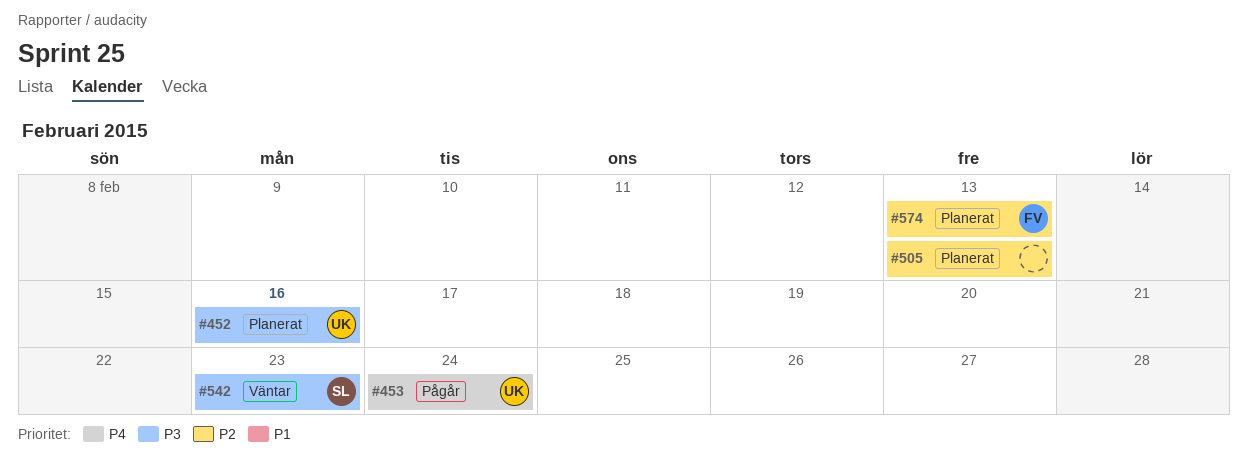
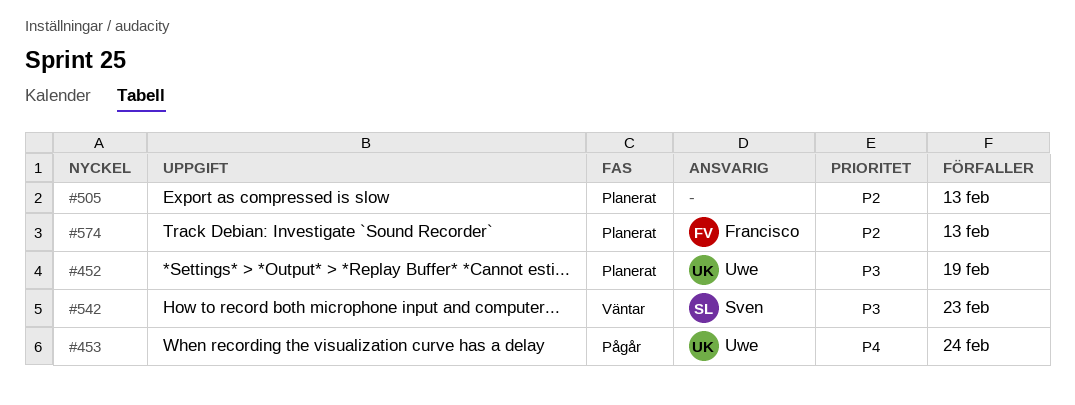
#452, due: Feb 16 -> Feb 19

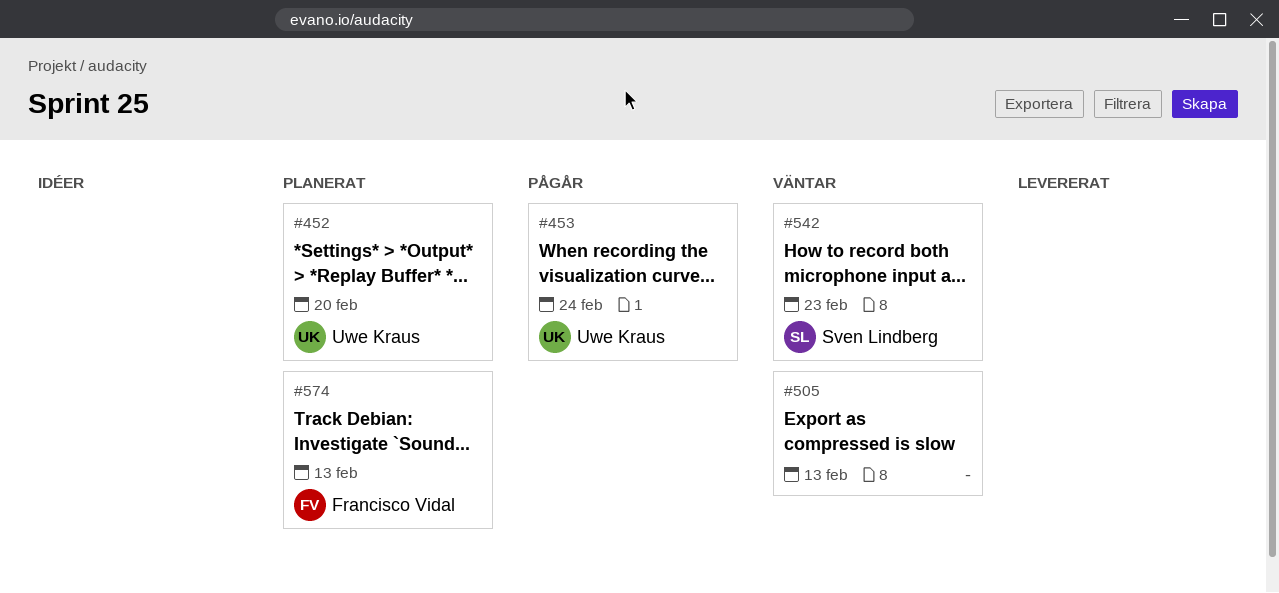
#452, due: Feb 19 -> Feb 20
#505, status: Planerat -> Väntar

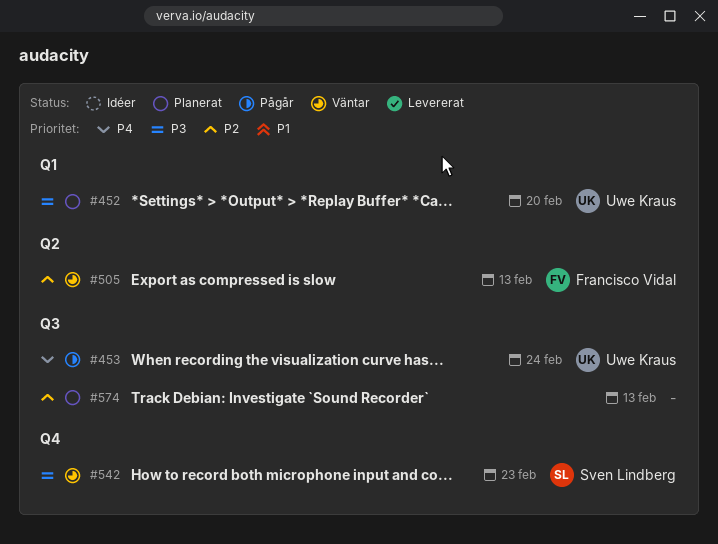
#505, owner: none -> Francisco Vidal
#574, owner: Francisco Vidal -> none

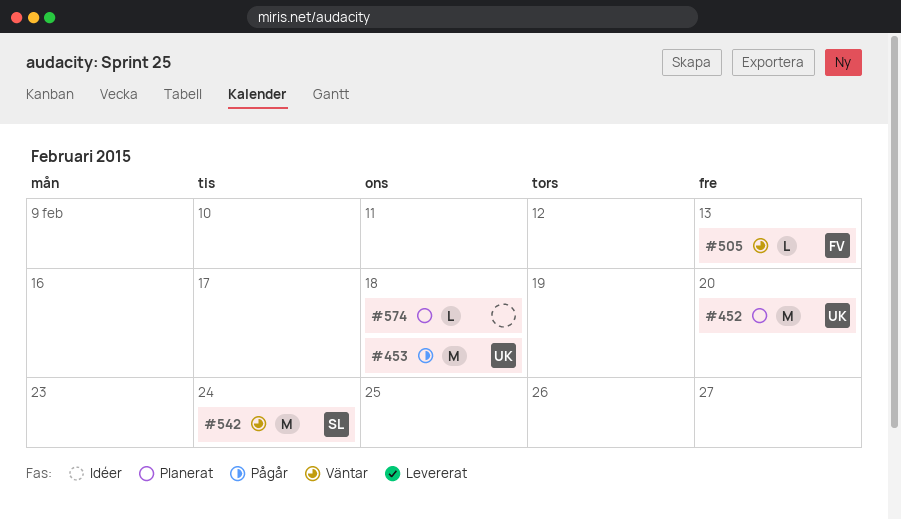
#453, due: Feb 24 -> Feb 18
#542, due: Feb 23 -> Feb 24
#574, due: Feb 13 -> Feb 18

